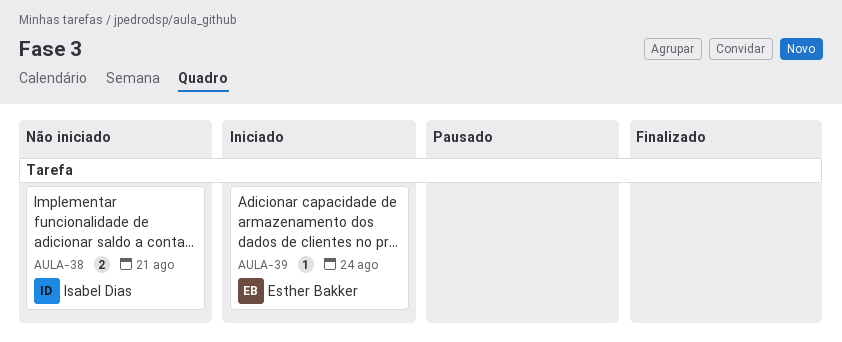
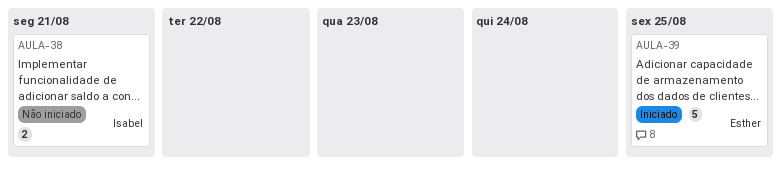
AULA-39, estimate: 1 -> 5
AULA-39, due: Aug 24 -> Aug 25

